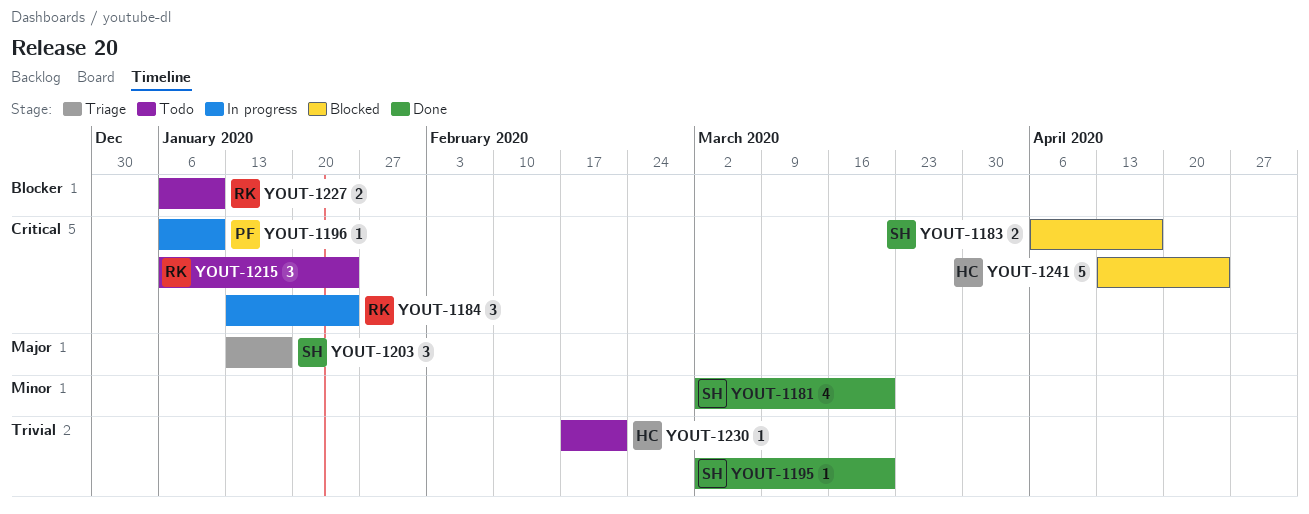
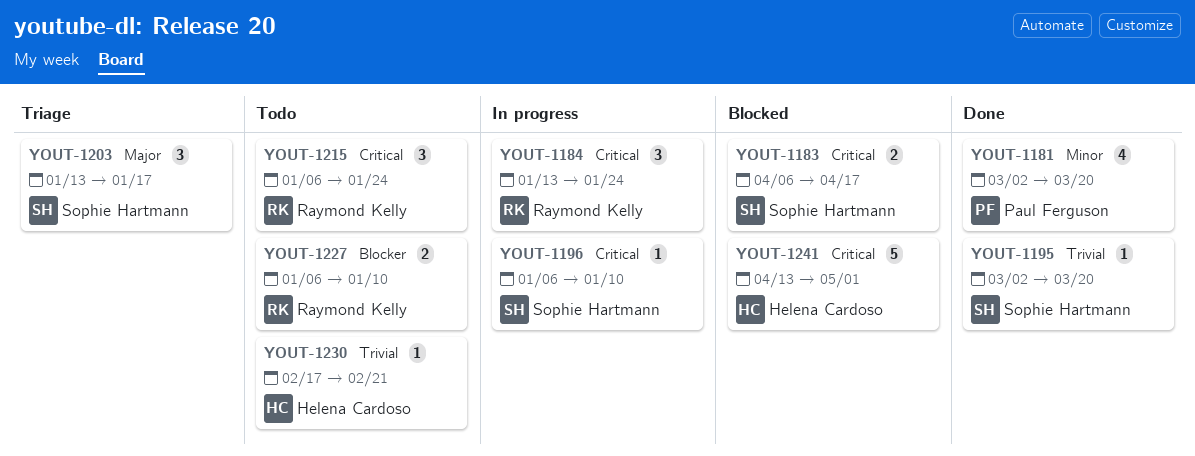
YOUT-1181, owner: Sophie Hartmann -> Paul Ferguson
YOUT-1196, owner: Paul Ferguson -> Sophie Hartmann
YOUT-1241, due: Apr 24 -> May 1

